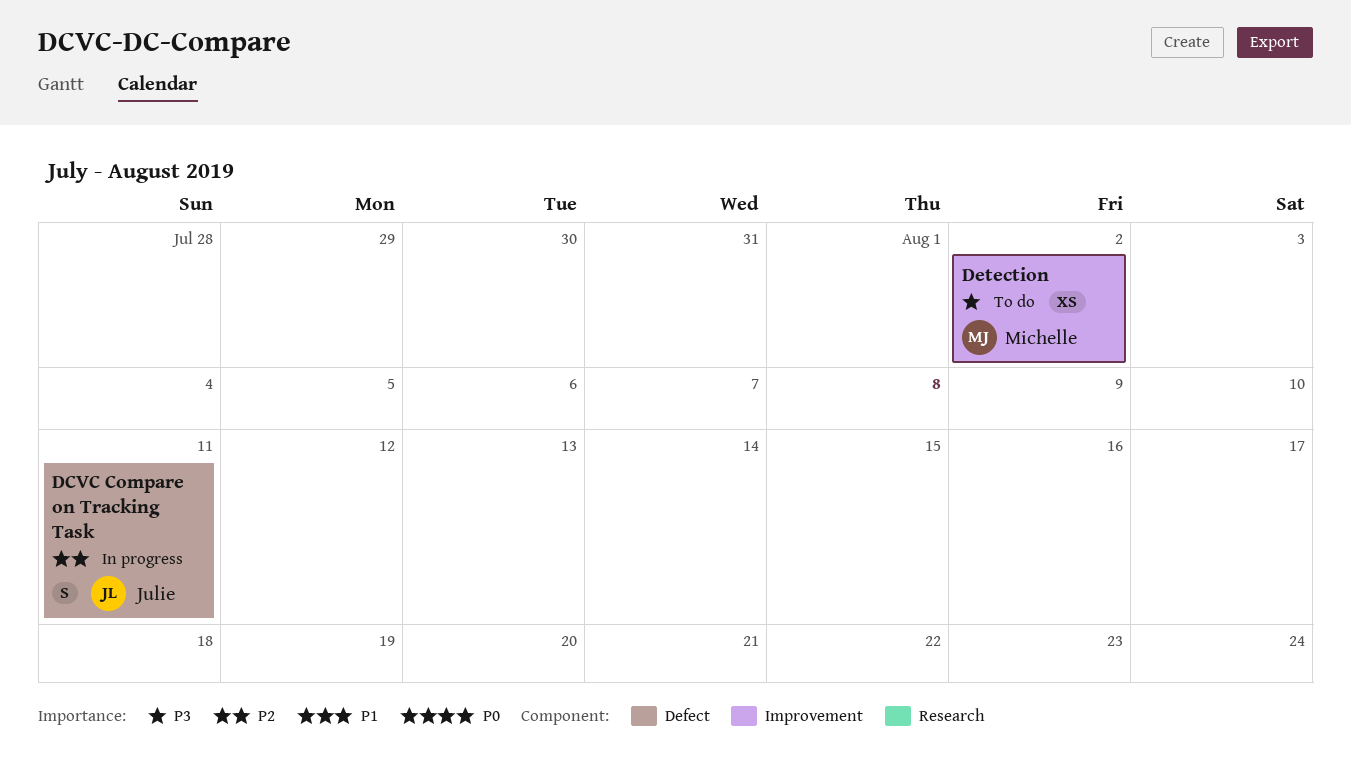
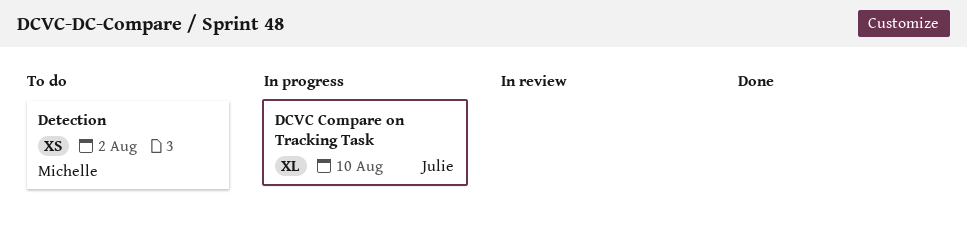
DCVC Compare on Tracking Task, estimate: S -> XL
DCVC Compare on Tracking Task, due: Aug 11 -> Aug 10

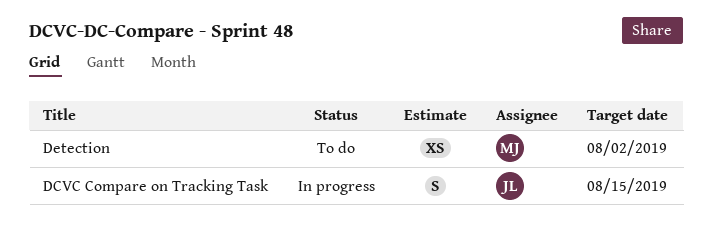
DCVC Compare on Tracking Task, estimate: XL -> S
DCVC Compare on Tracking Task, due: Aug 10 -> Aug 15

